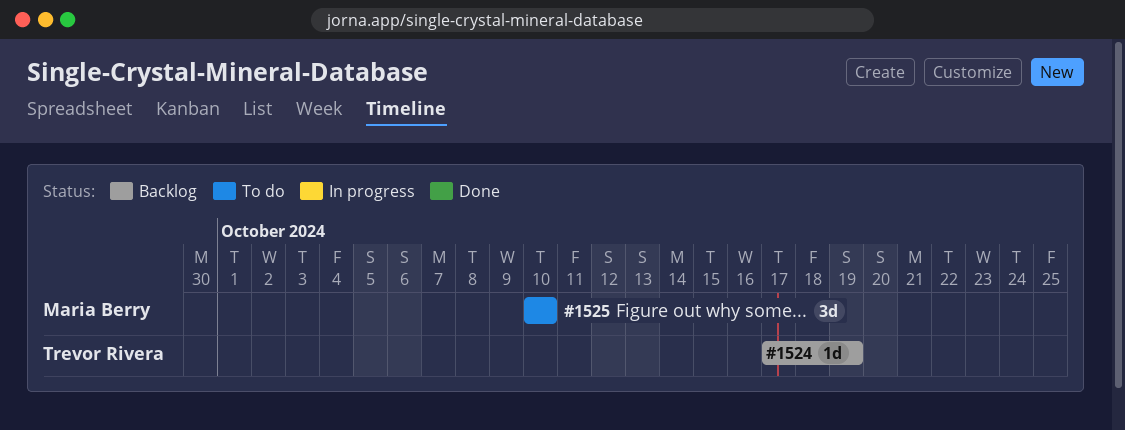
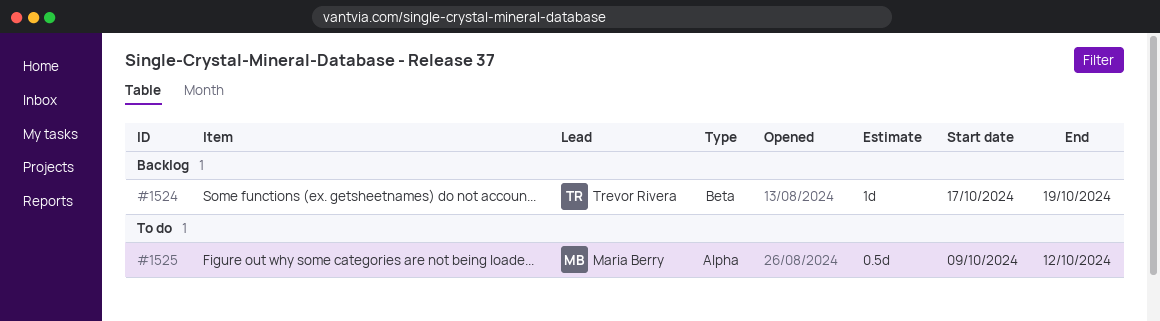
#1525, estimate: 3d -> 0.5d
#1525, start: Oct 10 -> Oct 9
#1525, due: Oct 10 -> Oct 12

